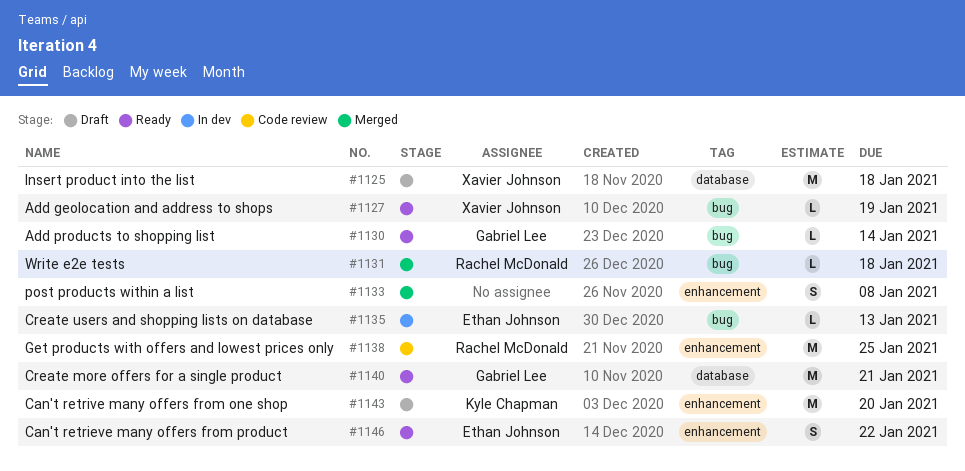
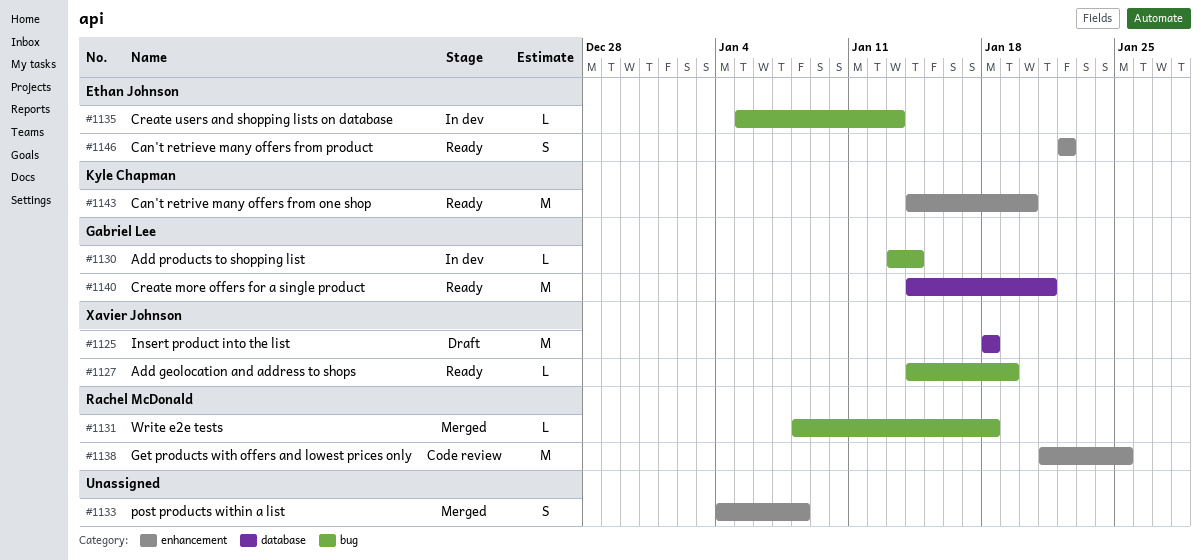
#1130, status: Ready -> In dev
#1143, status: Draft -> Ready

